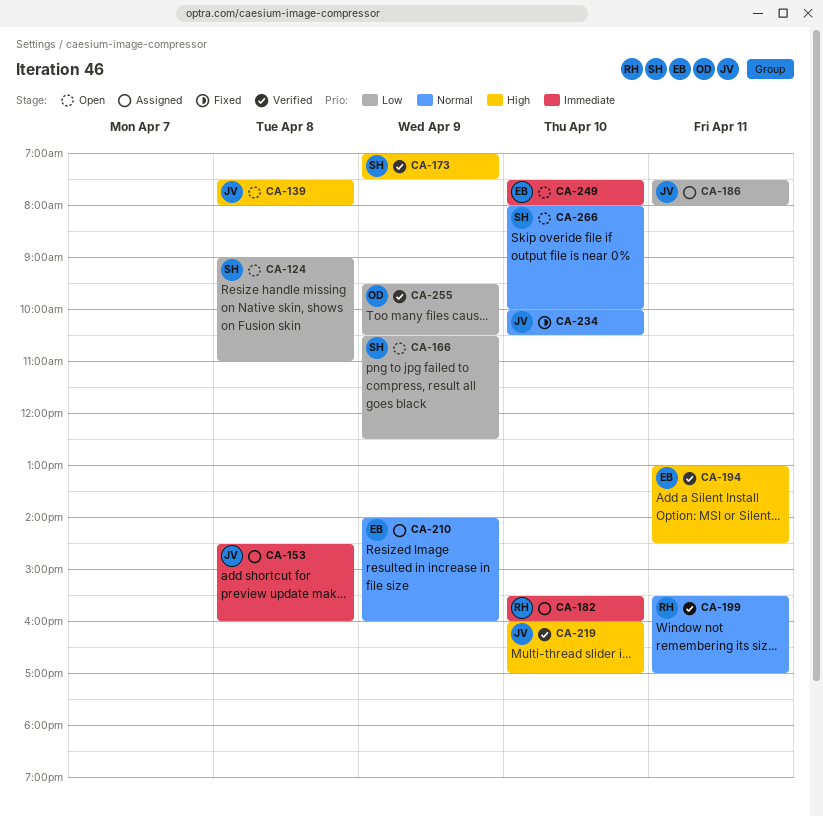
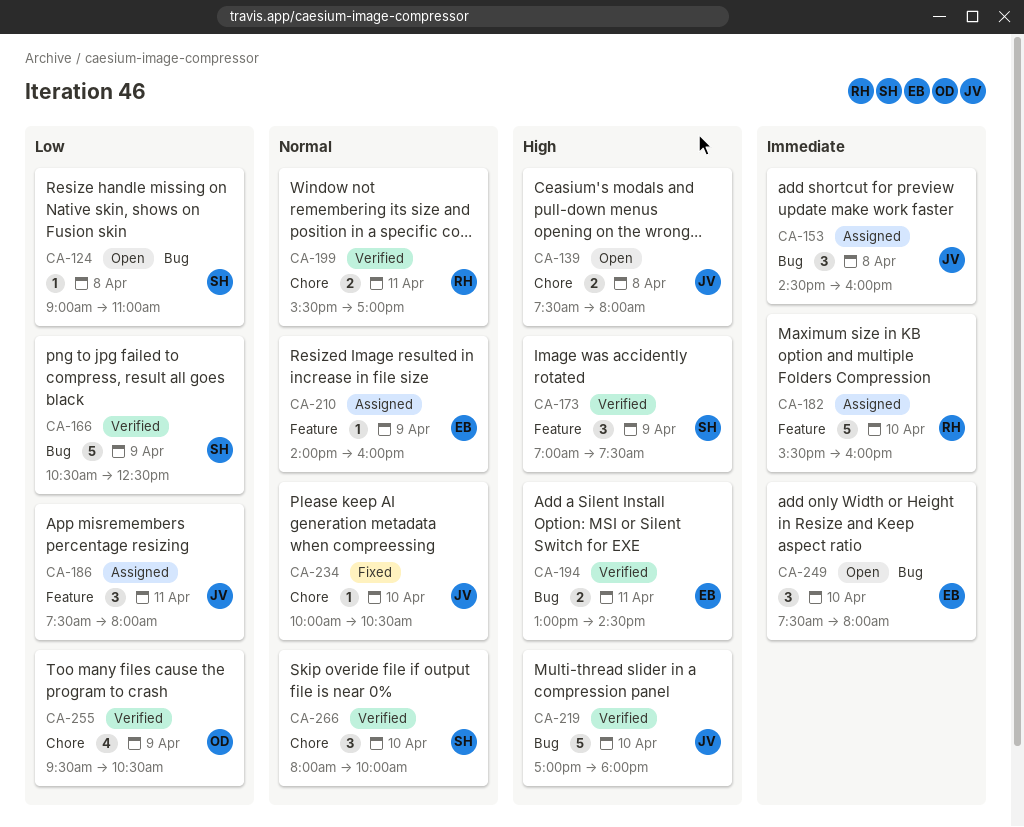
CA-166, status: Open -> Verified
CA-219, begins: 16:00 -> 17:00
CA-219, ends: 17:00 -> 18:00
CA-266, status: Open -> Verified

